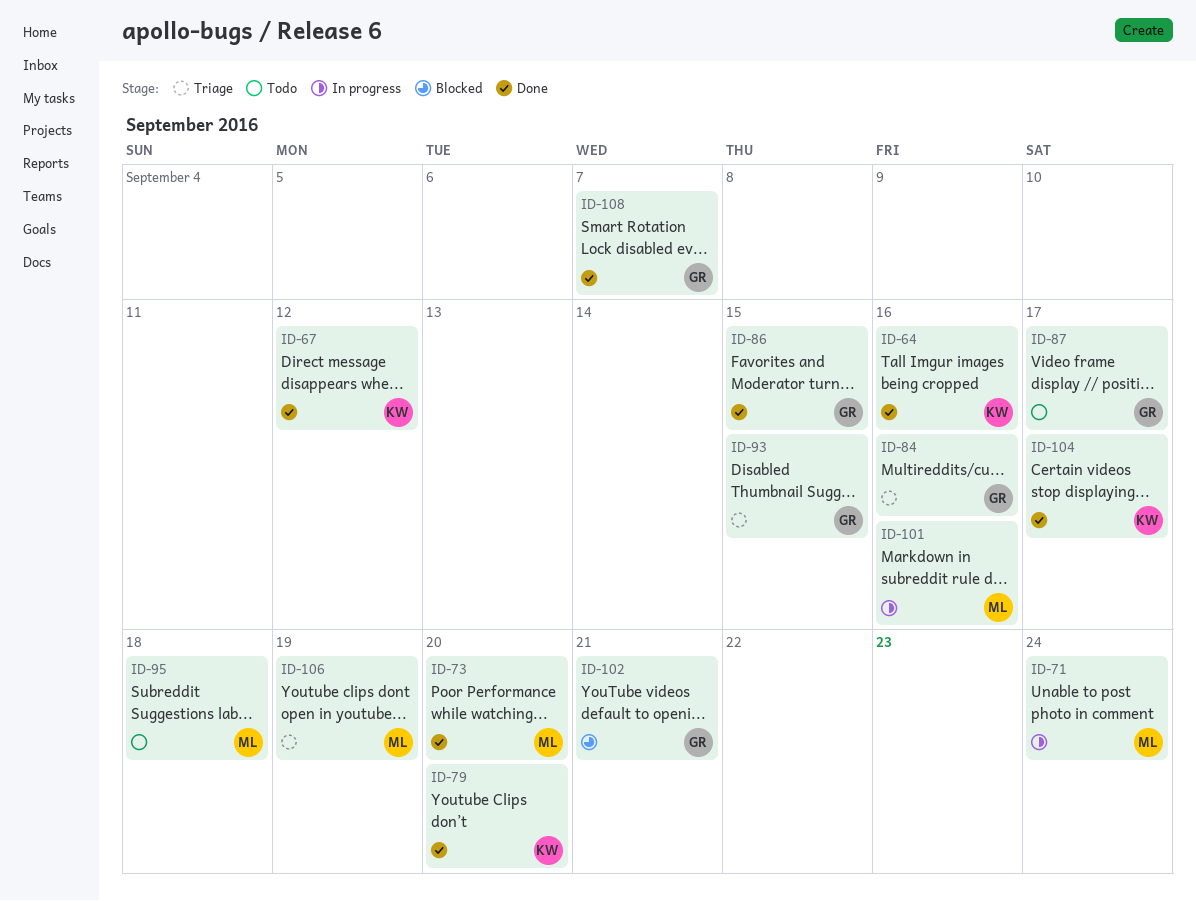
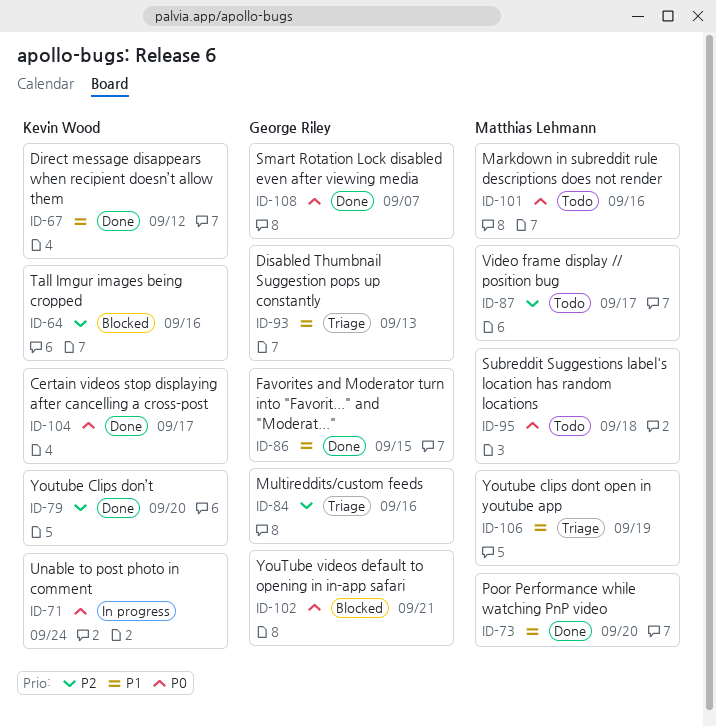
ID-64, status: Done -> Blocked
ID-71, owner: Matthias Lehmann -> Kevin Wood
ID-87, owner: George Riley -> Matthias Lehmann
ID-93, due: Sep 15 -> Sep 13
ID-101, status: In progress -> Todo

